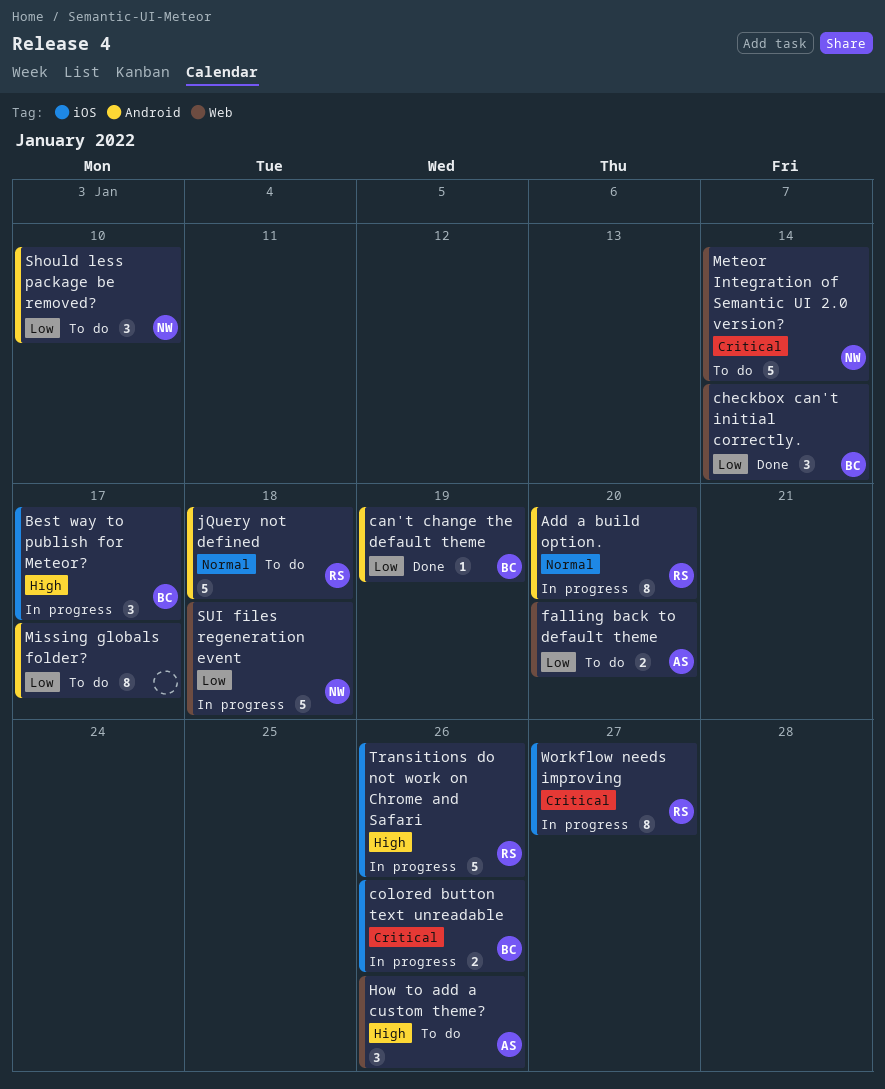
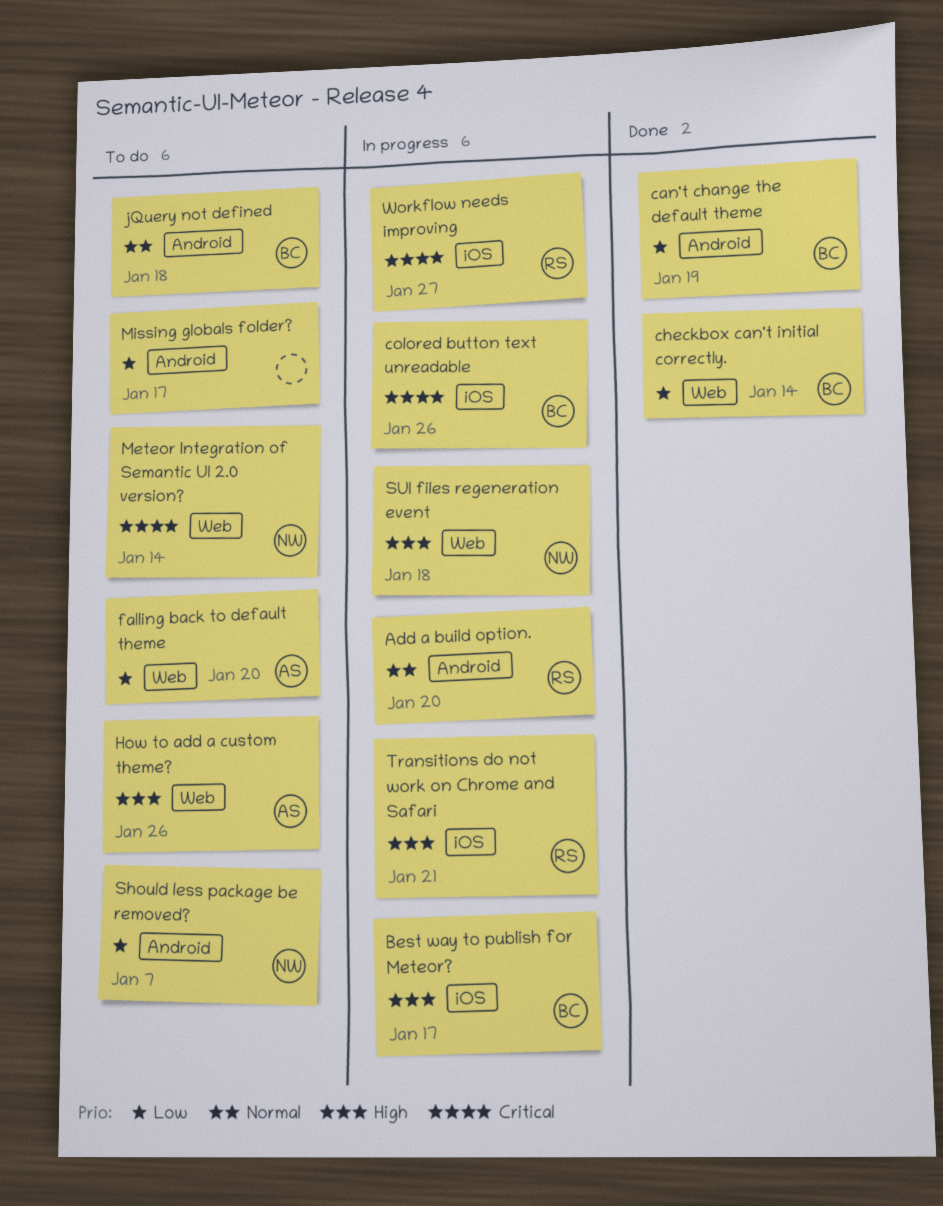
jQuery not defined, owner: RS -> BC
Should less package be removed?, due: Jan 10 -> Jan 7
SUI files regeneration event, priority: Low -> High
Transitions do not work on Chrome and Safari, due: Jan 26 -> Jan 21

